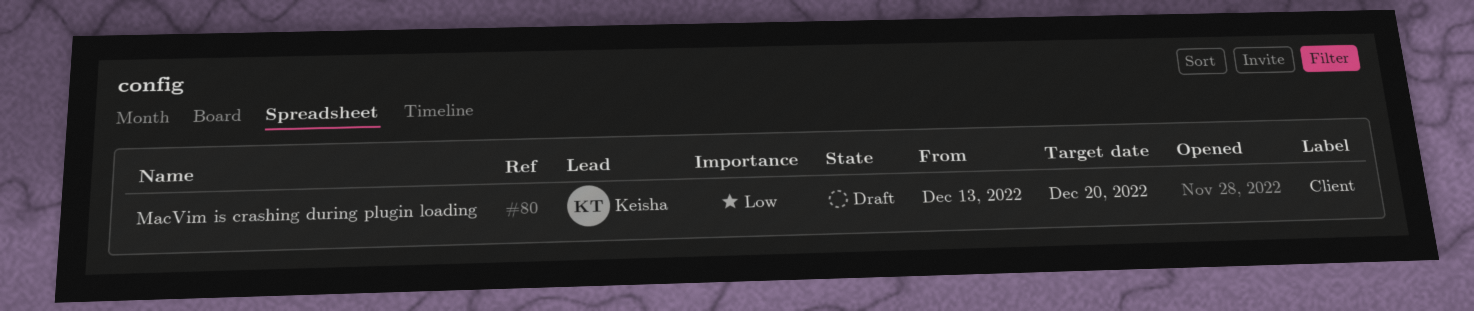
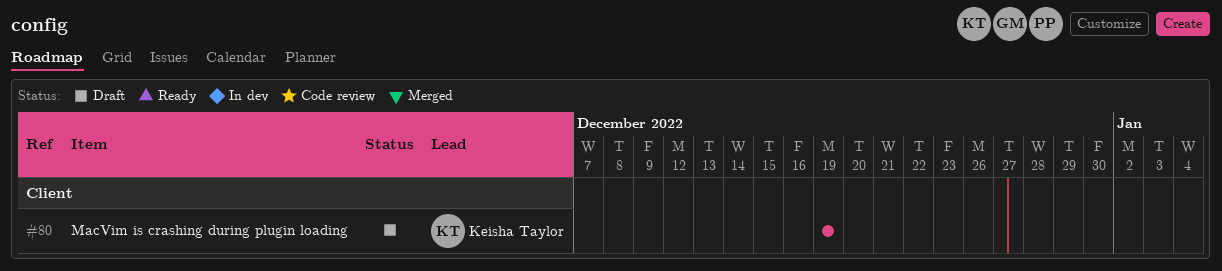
#80, start: Dec 13 -> Dec 19
#80, due: Dec 20 -> Dec 19

